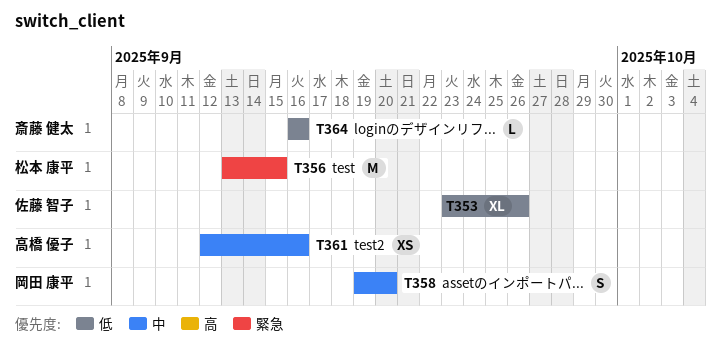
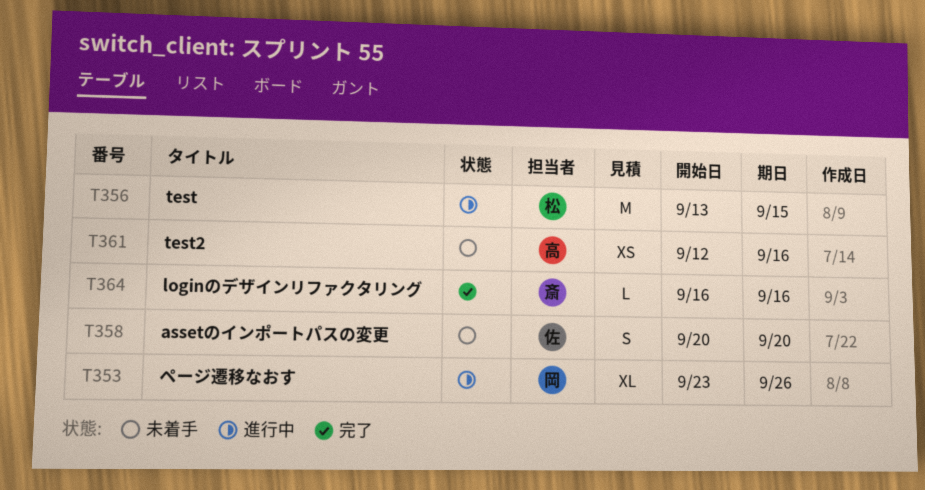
T353, owner: 佐藤 智子 -> 岡田 康平
T358, owner: 岡田 康平 -> 佐藤 智子
T358, start: Sep 19 -> Sep 20

